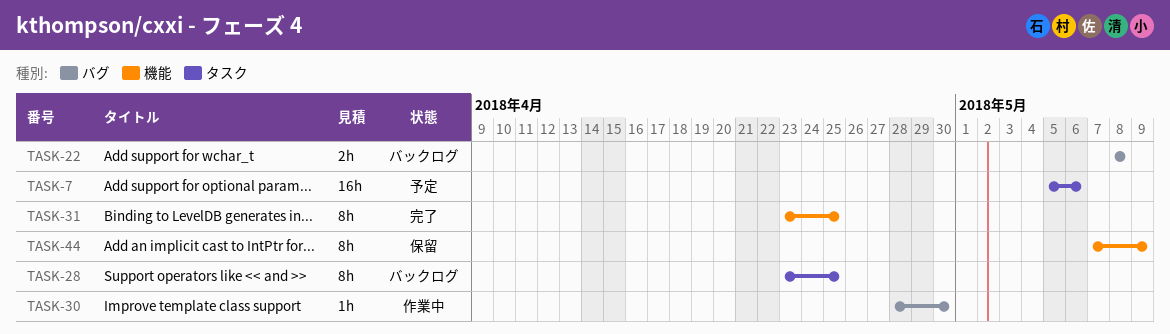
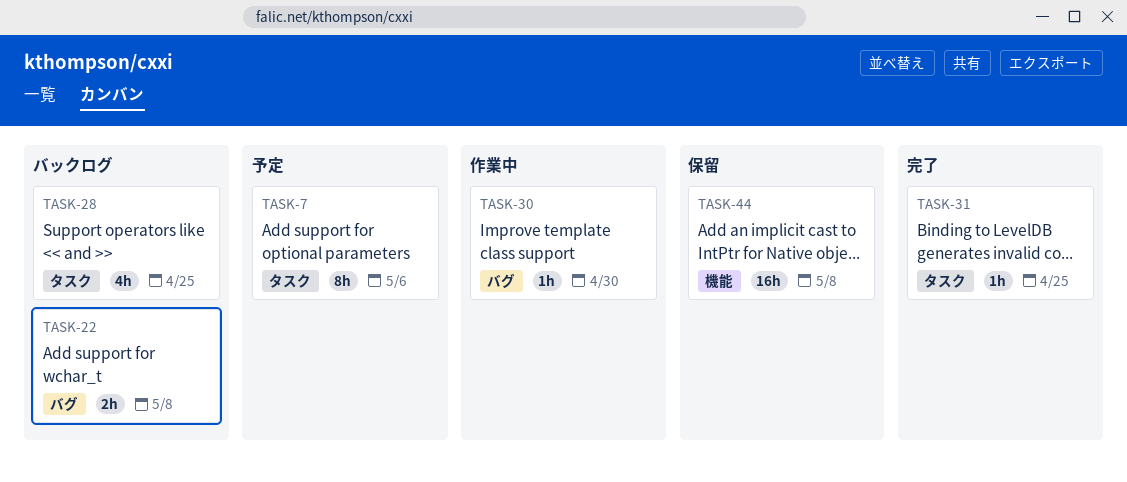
TASK-7, estimate: 16h -> 8h
TASK-28, estimate: 8h -> 4h
TASK-31, label: 機能 -> タスク
TASK-31, estimate: 8h -> 1h
TASK-44, estimate: 8h -> 16h
TASK-44, due: May 9 -> May 8

